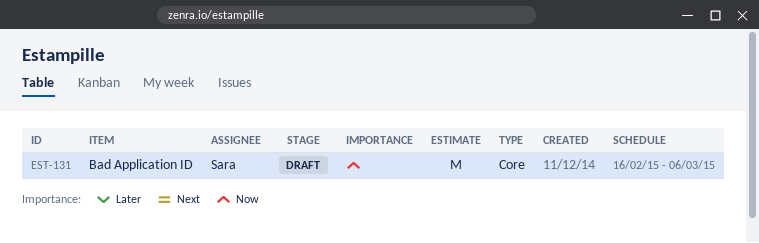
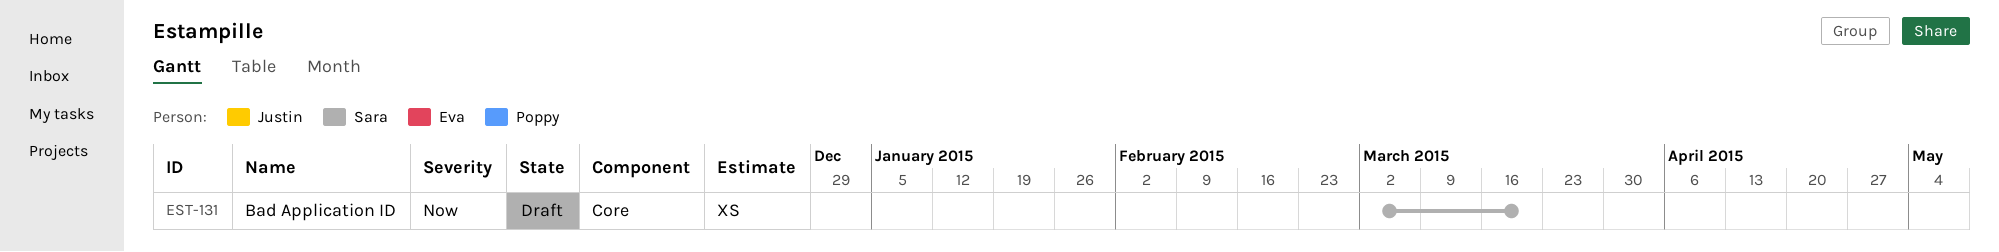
EST-131, estimate: M -> XS
EST-131, start: Feb 16 -> Mar 2
EST-131, due: Mar 6 -> Mar 20

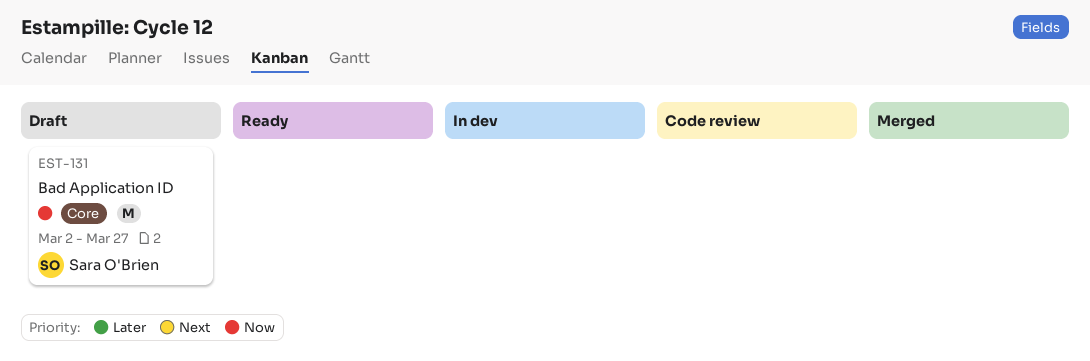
EST-131, estimate: XS -> M
EST-131, due: Mar 20 -> Mar 27

